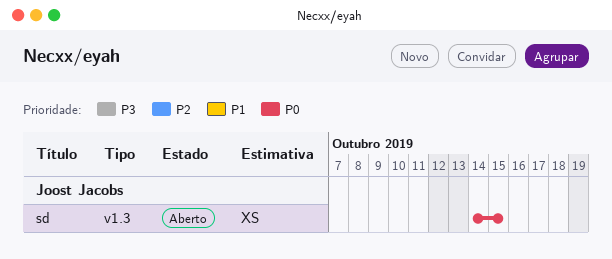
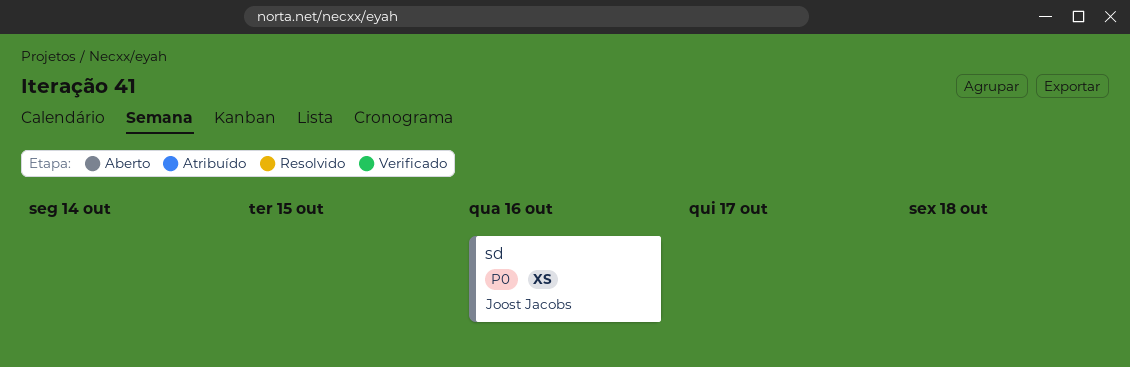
sd, due: Oct 15 -> Oct 16

